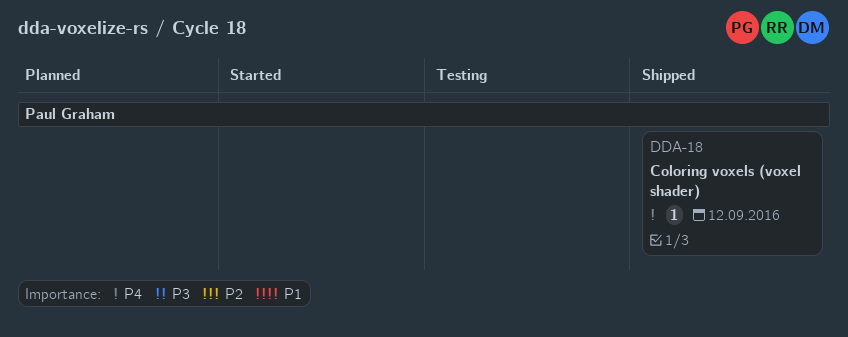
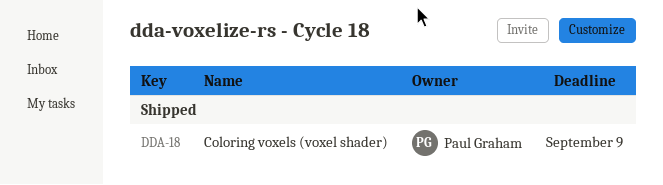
DDA-18, due: Sep 12 -> Sep 9

